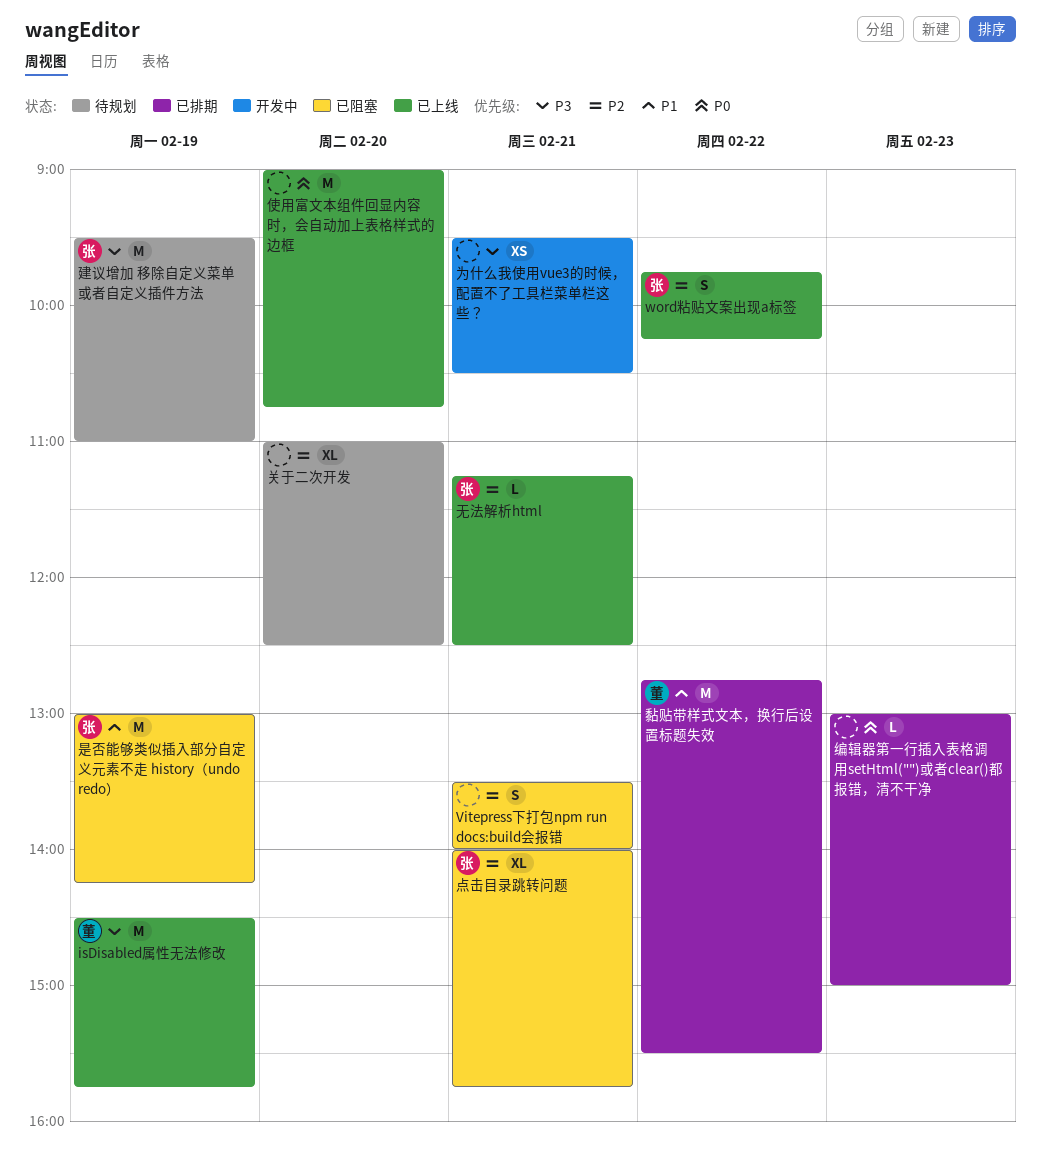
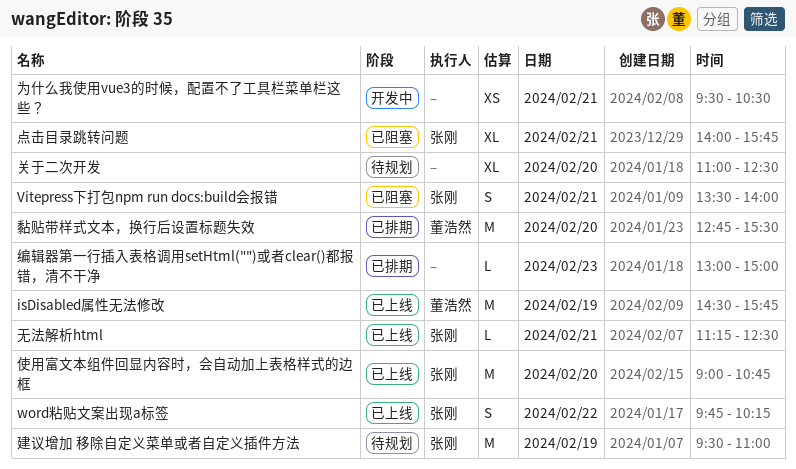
Vitepress下打包npm run docs:build会报错, owner: none -> 张刚
使用富文本组件回显内容时，会自动加上表格样式的边框, owner: none -> 张刚
是否能够类似插入部分自定义元素不走 history（undo redo）: present -> none
黏贴带样式文本，换行后设置标题失效, day: Feb 22 -> Feb 20

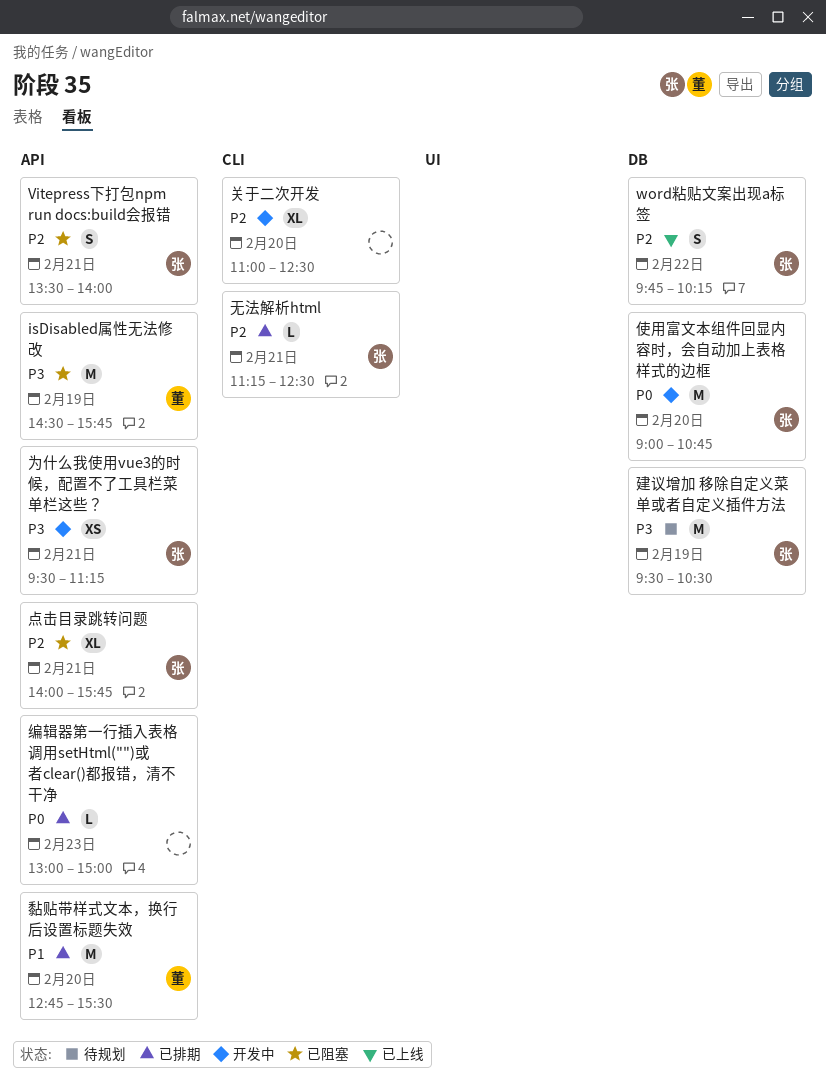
isDisabled属性无法修改, status: 已上线 -> 已阻塞
为什么我使用vue3的时候，配置不了工具栏菜单栏这些？, owner: none -> 张刚
为什么我使用vue3的时候，配置不了工具栏菜单栏这些？, ends: 10:30 -> 11:15
使用富文本组件回显内容时，会自动加上表格样式的边框, status: 已上线 -> 开发中
关于二次开发, status: 待规划 -> 开发中
建议增加 移除自定义菜单或者自定义插件方法, ends: 11:00 -> 10:30
无法解析html, status: 已上线 -> 已排期

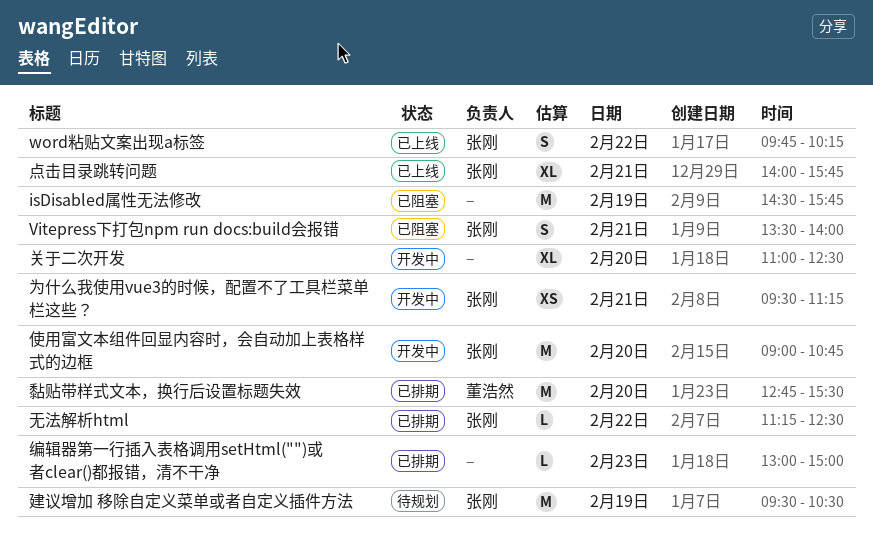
isDisabled属性无法修改, owner: 董浩然 -> none
无法解析html, day: Feb 21 -> Feb 22
点击目录跳转问题, status: 已阻塞 -> 已上线

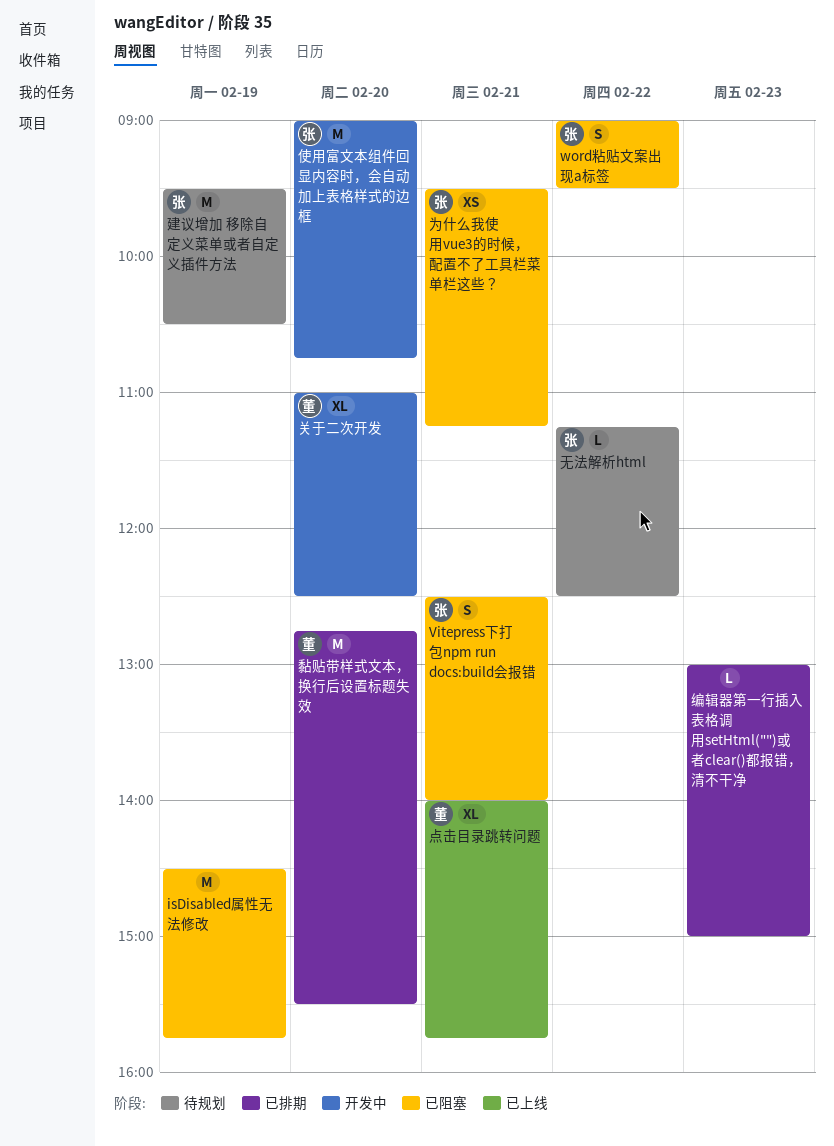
Vitepress下打包npm run docs:build会报错, begins: 13:30 -> 12:30
word粘贴文案出现a标签, status: 已上线 -> 已阻塞
word粘贴文案出现a标签, begins: 09:45 -> 09:00
word粘贴文案出现a标签, ends: 10:15 -> 09:30
为什么我使用vue3的时候，配置不了工具栏菜单栏这些？, status: 开发中 -> 已阻塞
关于二次开发, owner: none -> 董浩然
无法解析html, status: 已排期 -> 待规划
点击目录跳转问题, owner: 张刚 -> 董浩然

